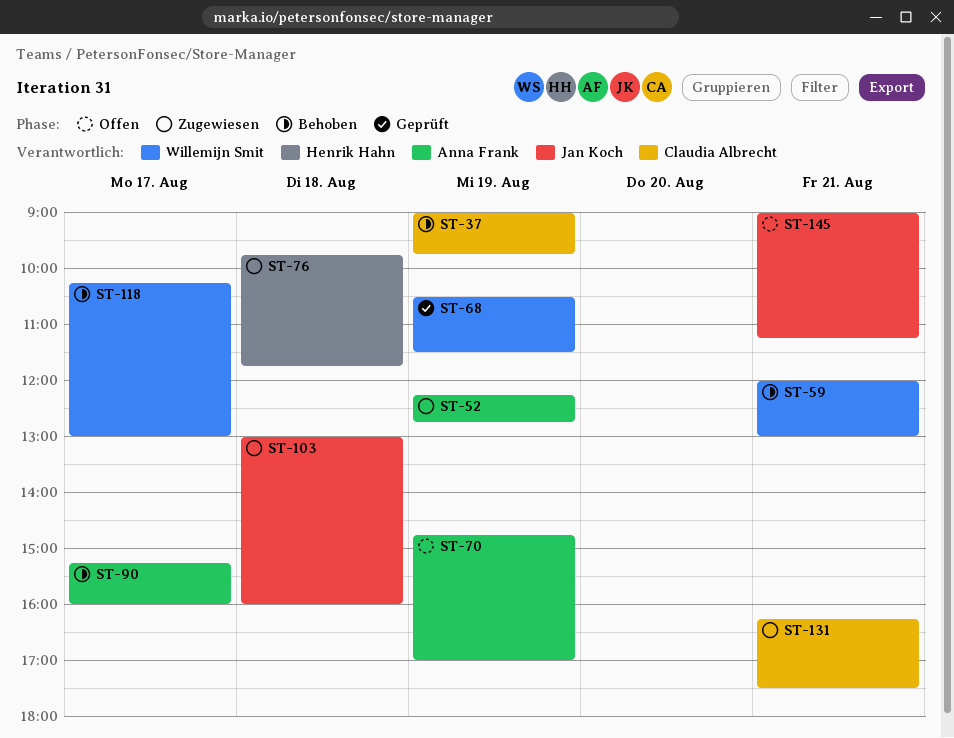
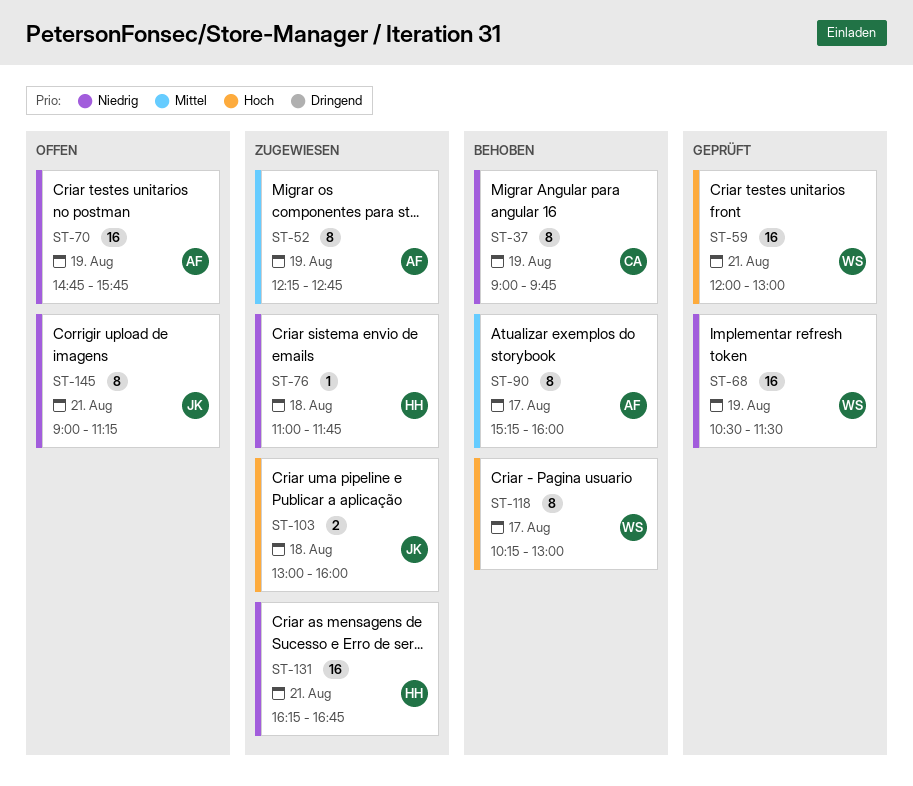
ST-59, status: Behoben -> Geprüft
ST-70, ends: 17:00 -> 15:45
ST-76, begins: 09:45 -> 11:00
ST-131, owner: Claudia Albrecht -> Henrik Hahn
ST-131, ends: 17:30 -> 16:45

